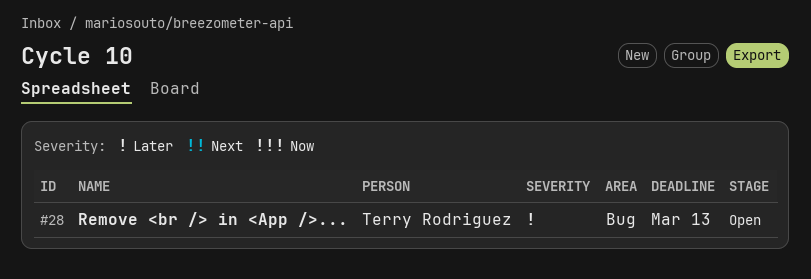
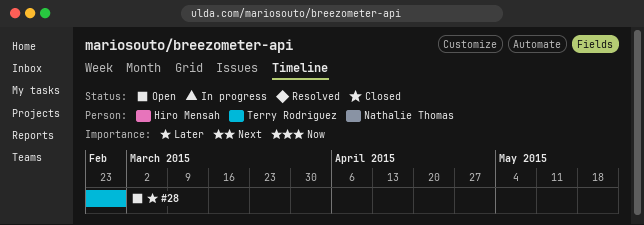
#28, due: Mar 13 -> Feb 27

